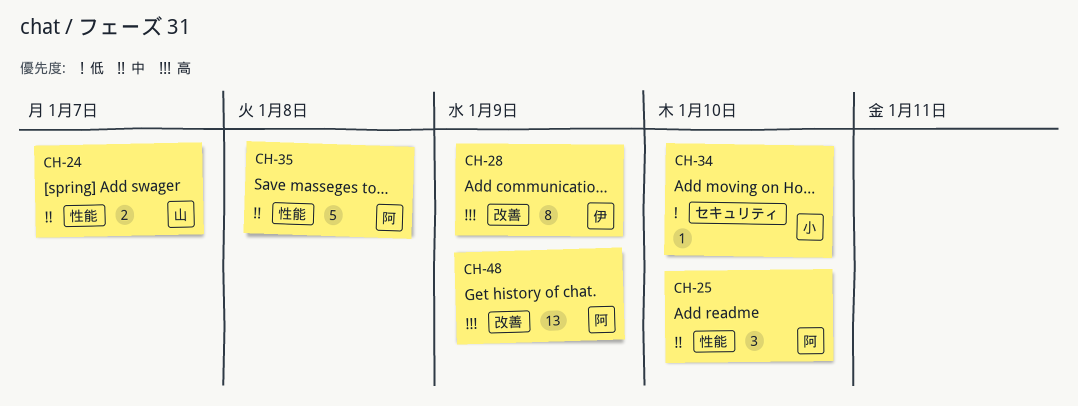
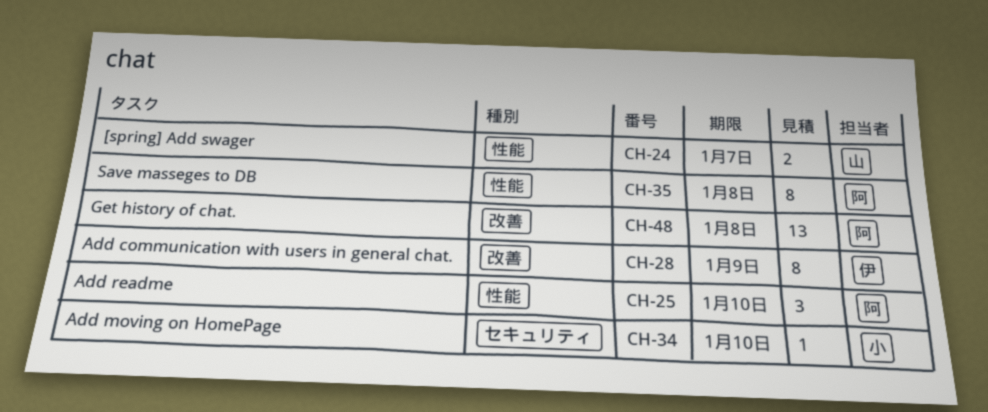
CH-35, estimate: 5 -> 8
CH-48, due: Jan 9 -> Jan 8

